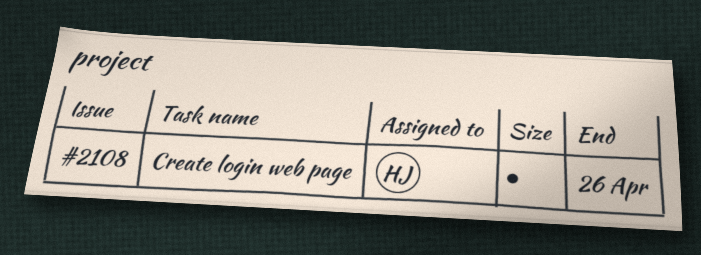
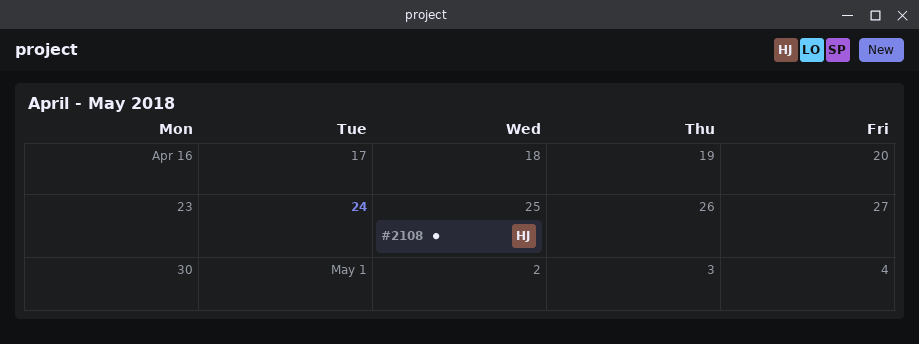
#2108, due: Apr 26 -> Apr 25

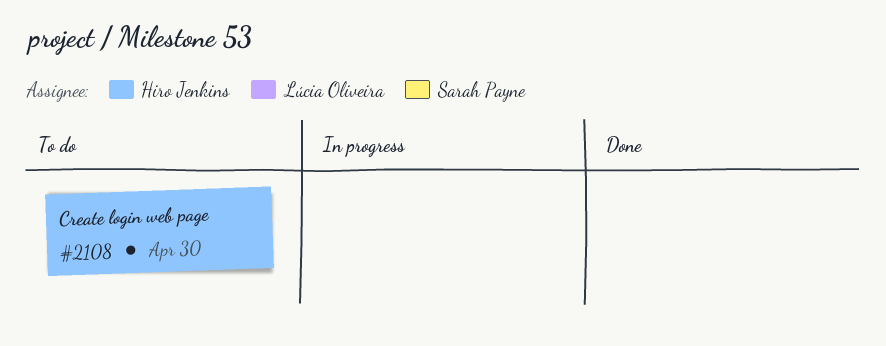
#2108, due: Apr 25 -> Apr 30

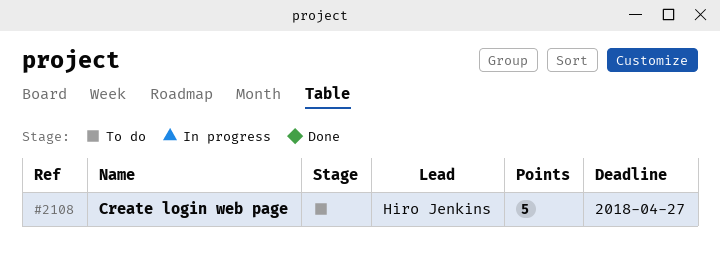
#2108, estimate: 1 -> 5
#2108, due: Apr 30 -> Apr 27

